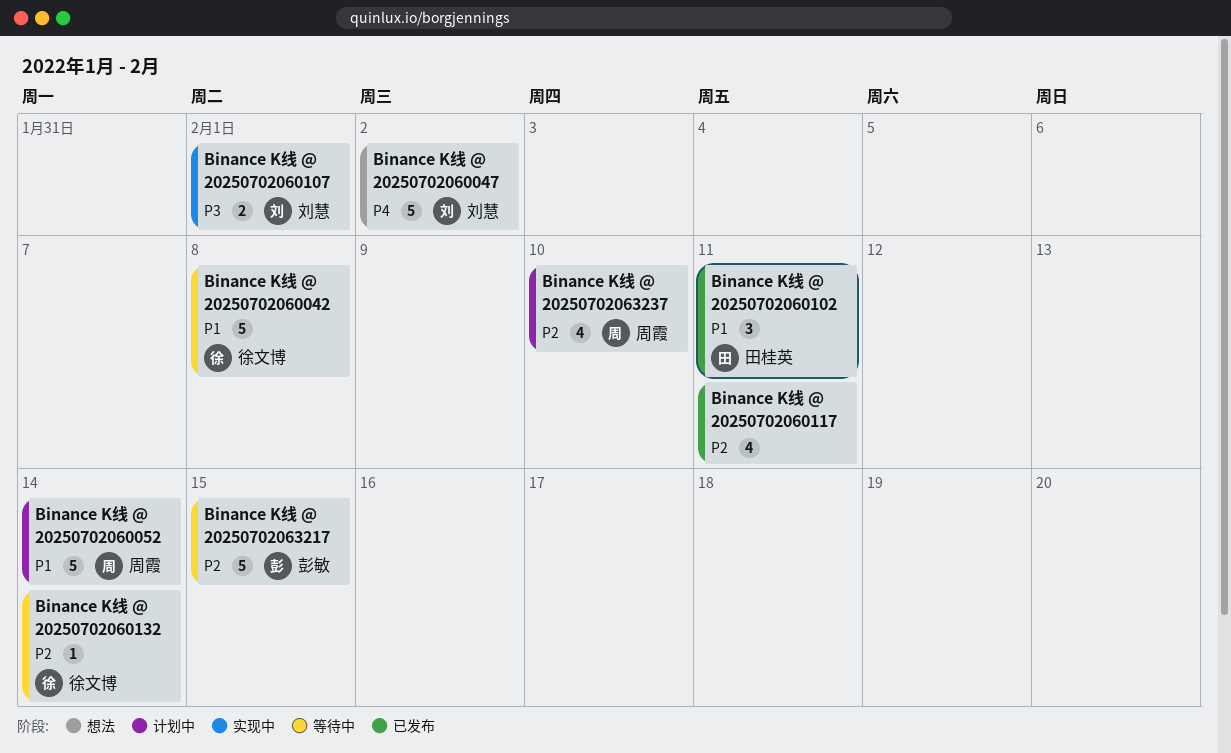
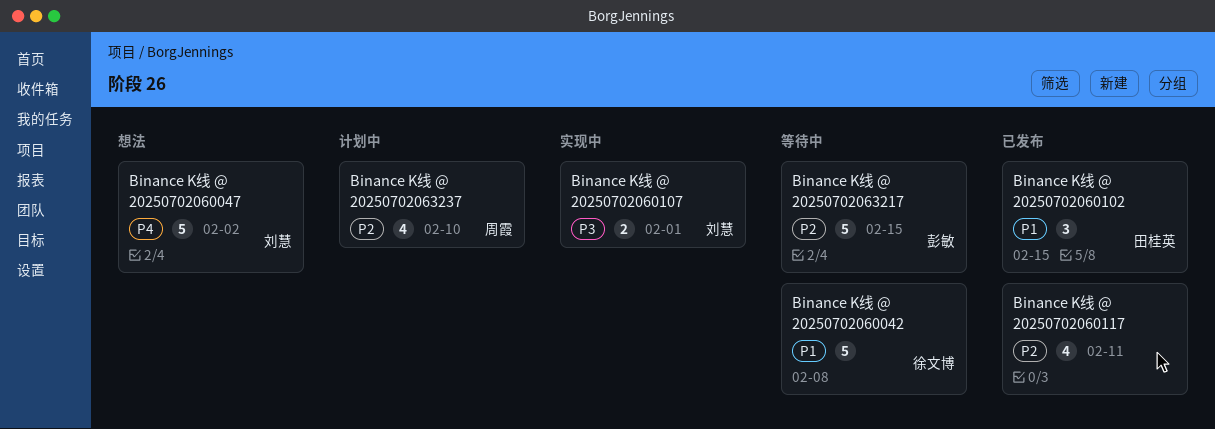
Binance K线 @ 20250702060052: present -> none
Binance K线 @ 20250702060102, due: Feb 11 -> Feb 15
Binance K线 @ 20250702060132: present -> none

